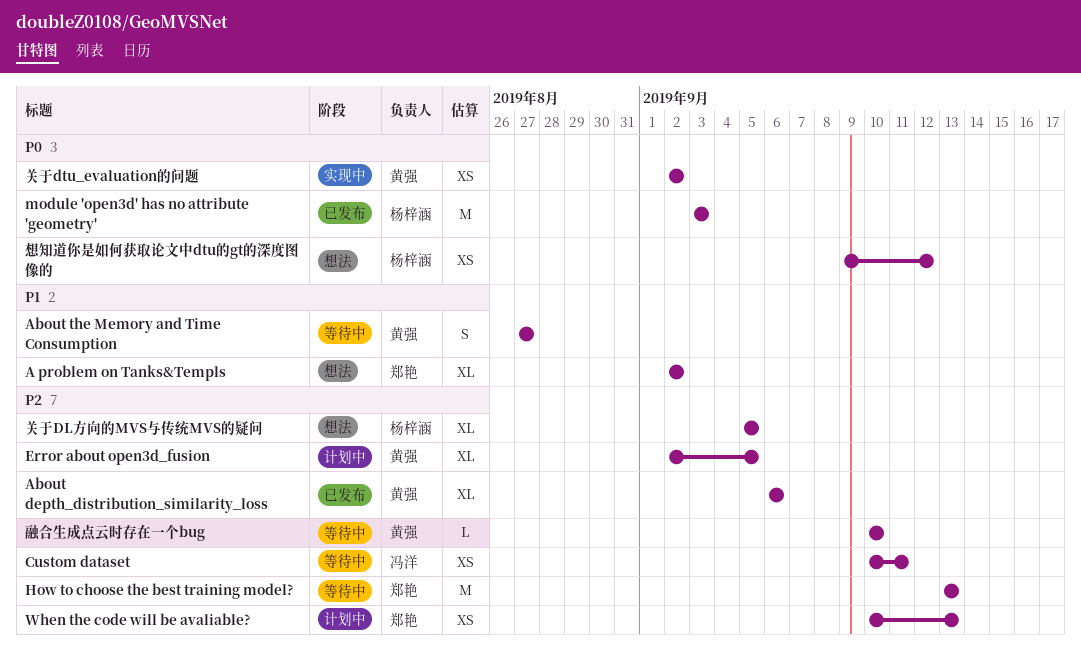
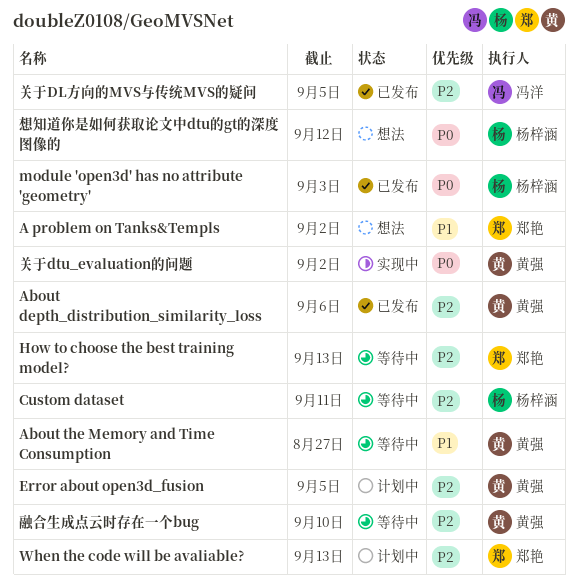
Custom dataset, owner: 冯洋 -> 杨梓涵
关于DL方向的MVS与传统MVS的疑问, status: 想法 -> 已发布
关于DL方向的MVS与传统MVS的疑问, owner: 杨梓涵 -> 冯洋

